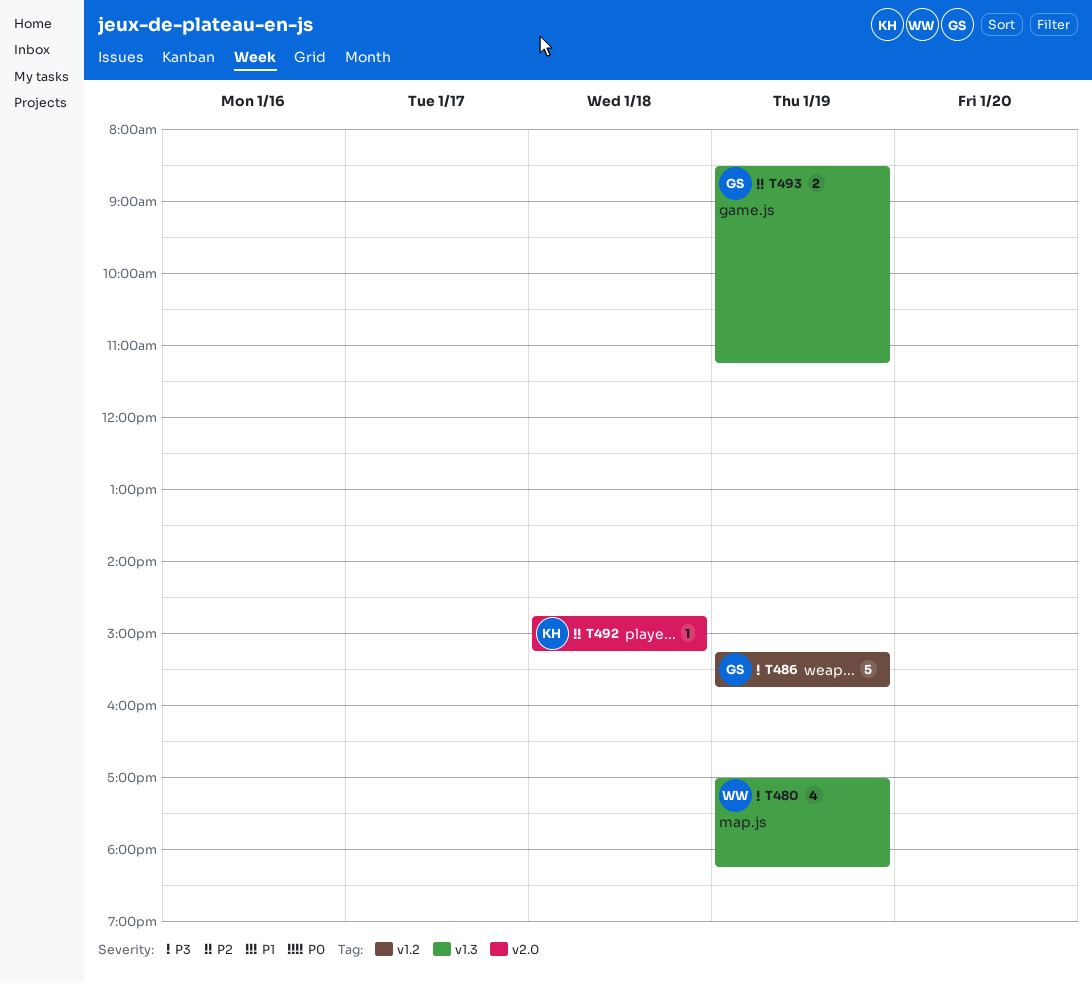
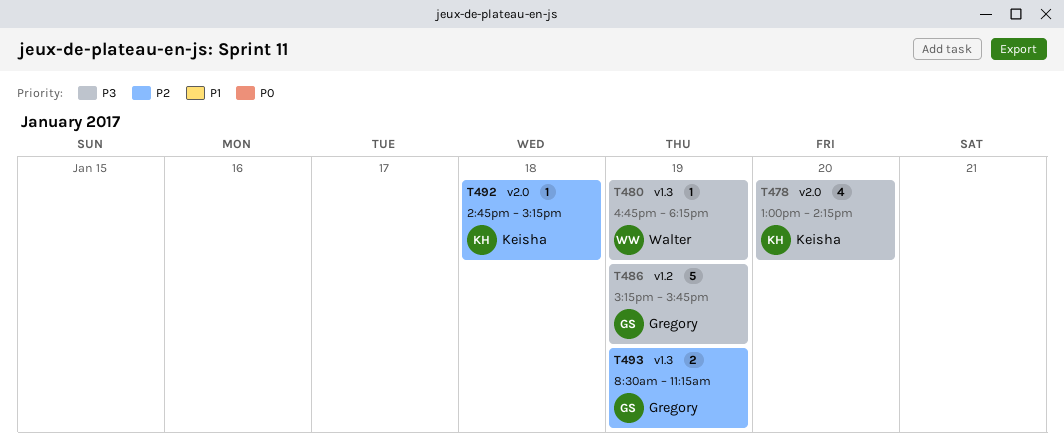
T478: none -> present
T480, estimate: 4 -> 1
T480, begins: 17:00 -> 16:45

